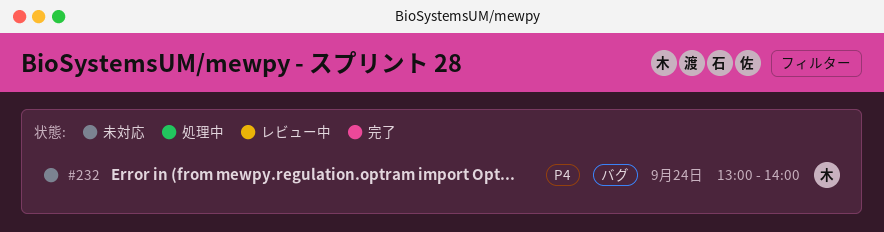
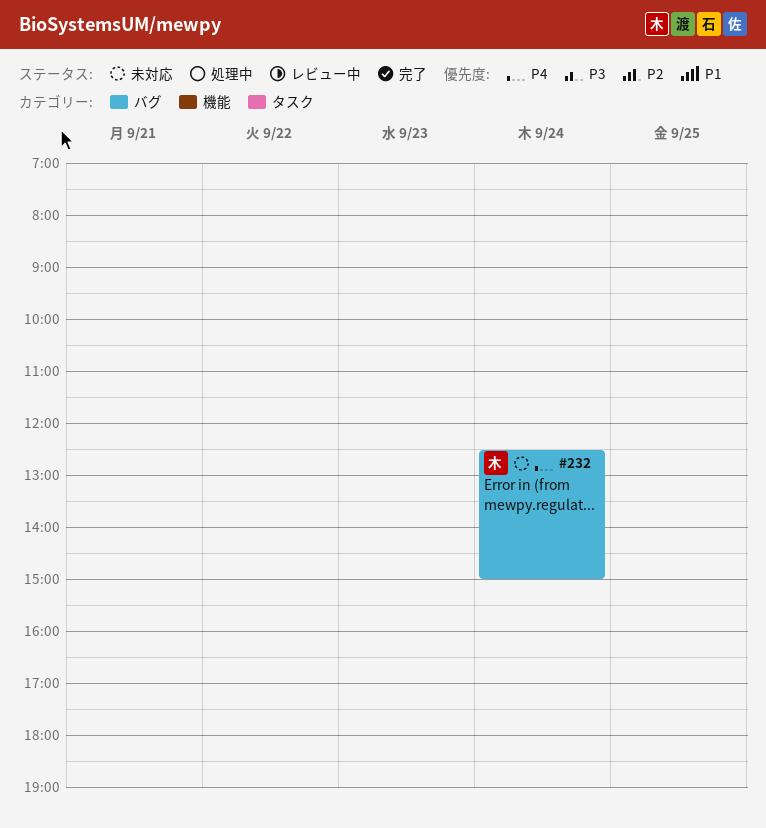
#232, begins: 13:00 -> 12:30
#232, ends: 14:00 -> 15:00

